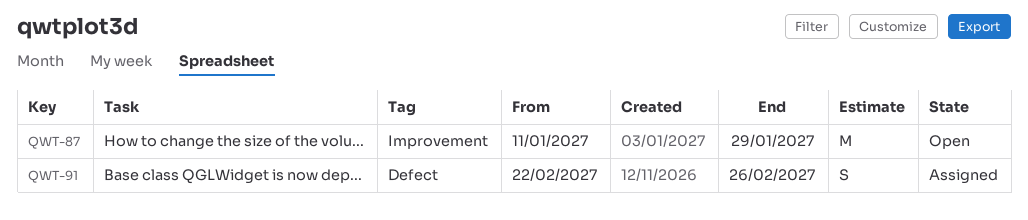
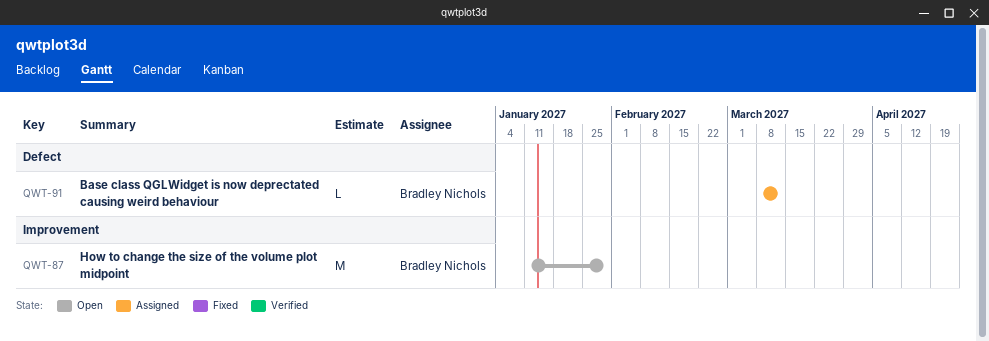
QWT-91, estimate: S -> L
QWT-91, start: Feb 22 -> Mar 8
QWT-91, due: Feb 26 -> Mar 12

